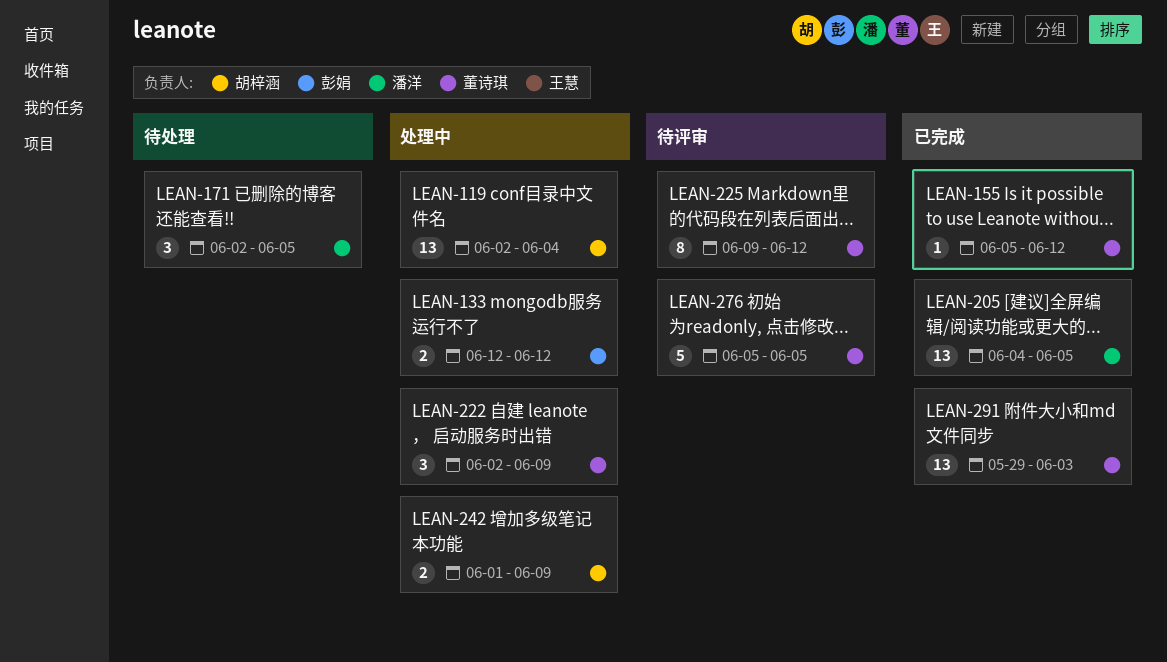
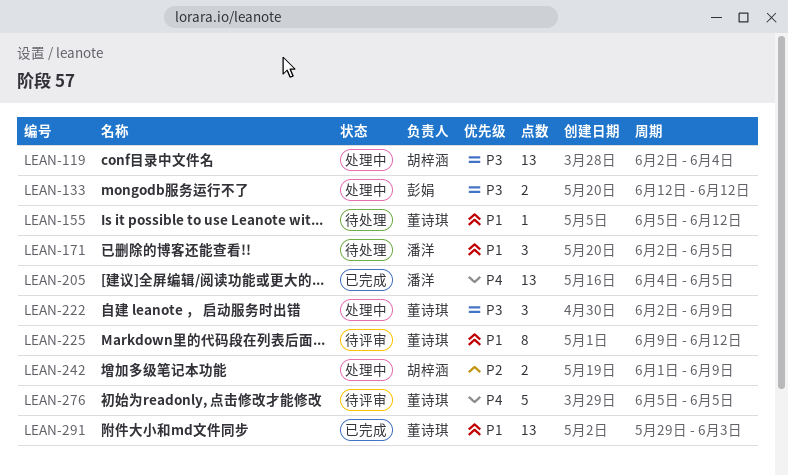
LEAN-155, status: 已完成 -> 待处理

